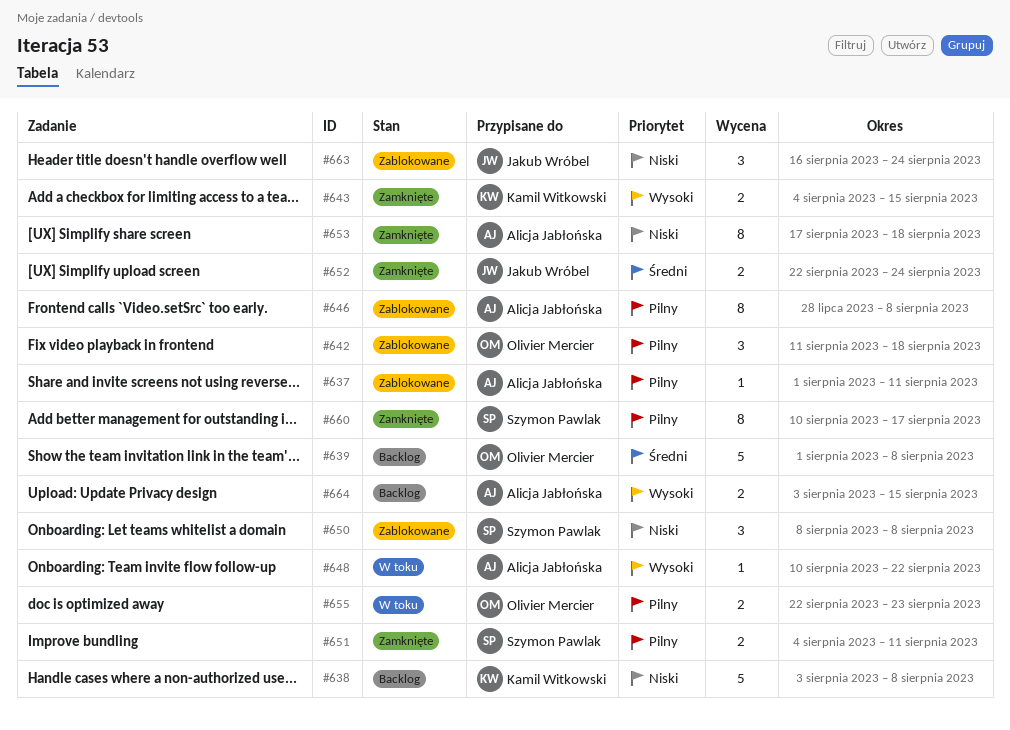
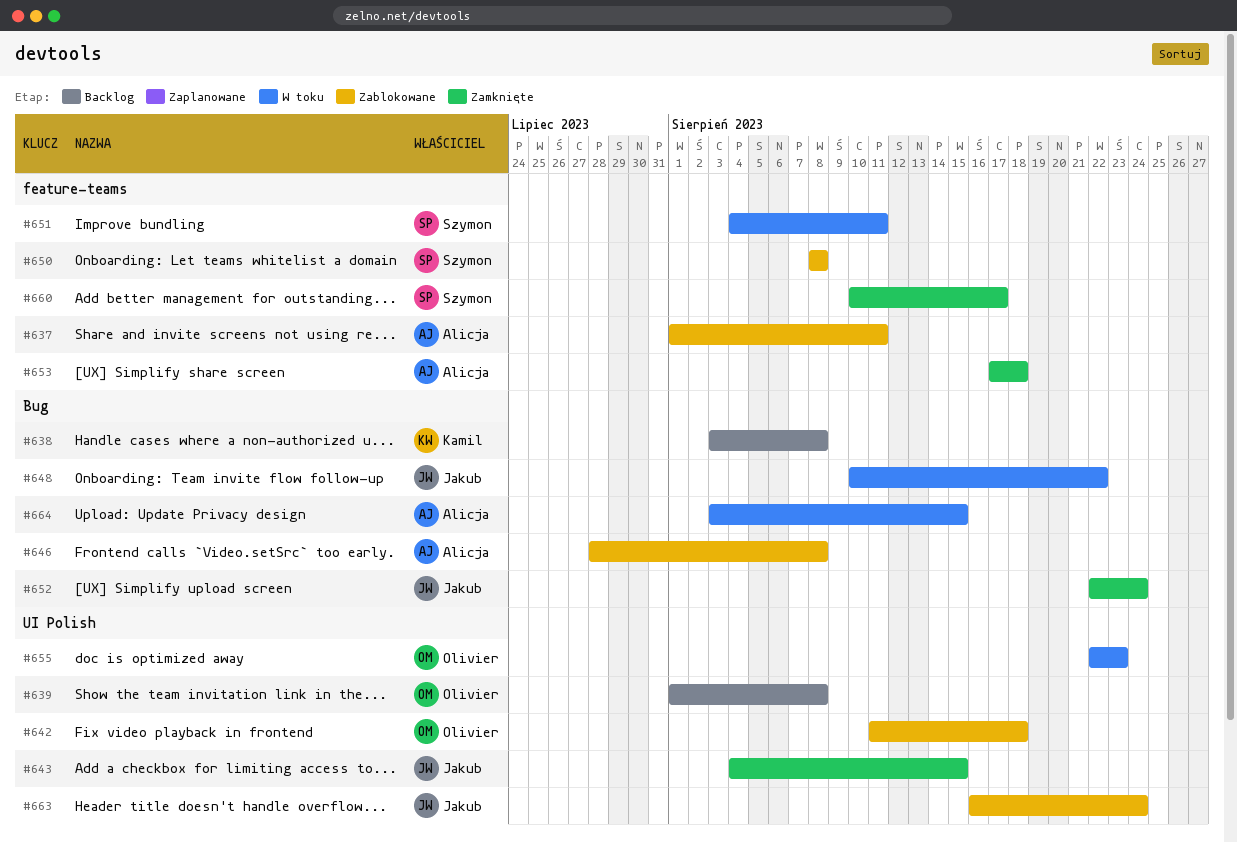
#643, owner: Kamil Witkowski -> Jakub Wróbel
#648, owner: Alicja Jabłońska -> Jakub Wróbel
#651, status: Zamknięte -> W toku
#664, status: Backlog -> W toku

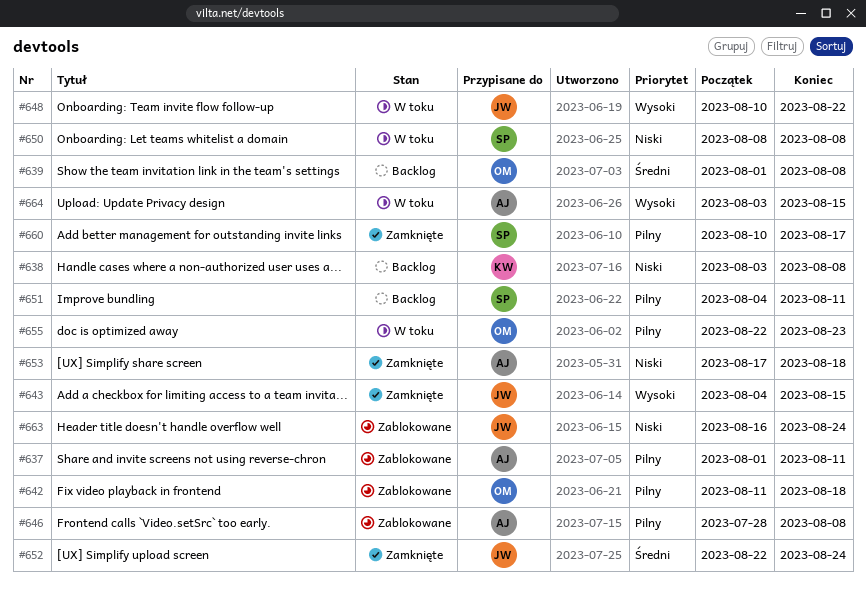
#650, status: Zablokowane -> W toku
#651, status: W toku -> Backlog

